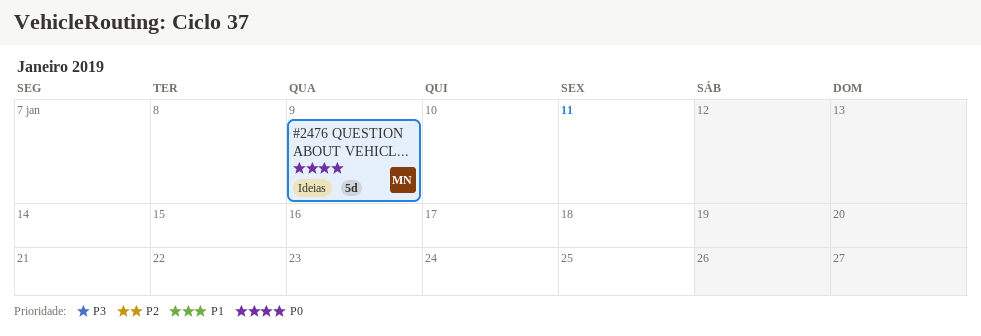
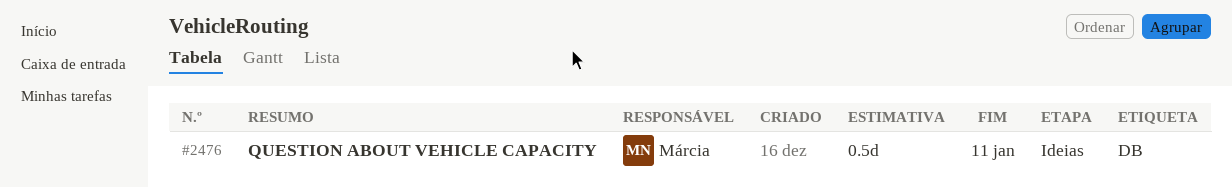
#2476, estimate: 5d -> 0.5d
#2476, due: Jan 9 -> Jan 11

